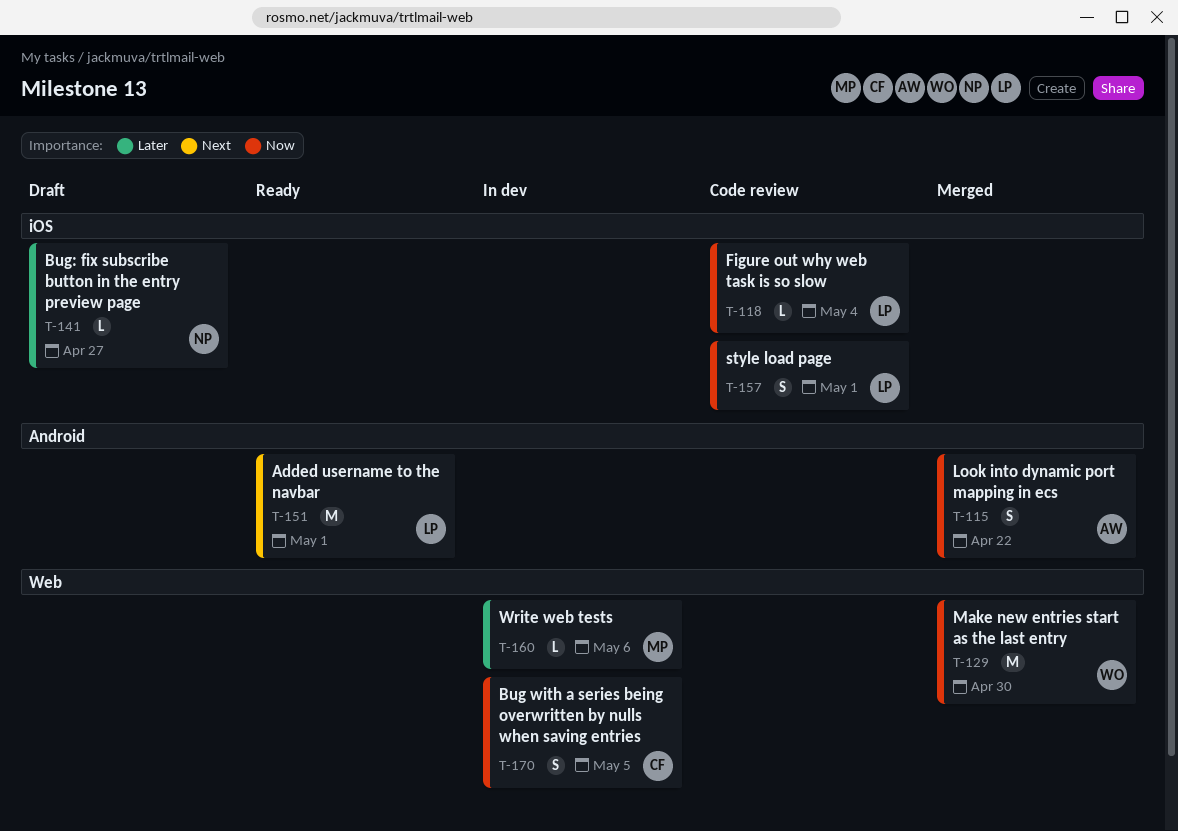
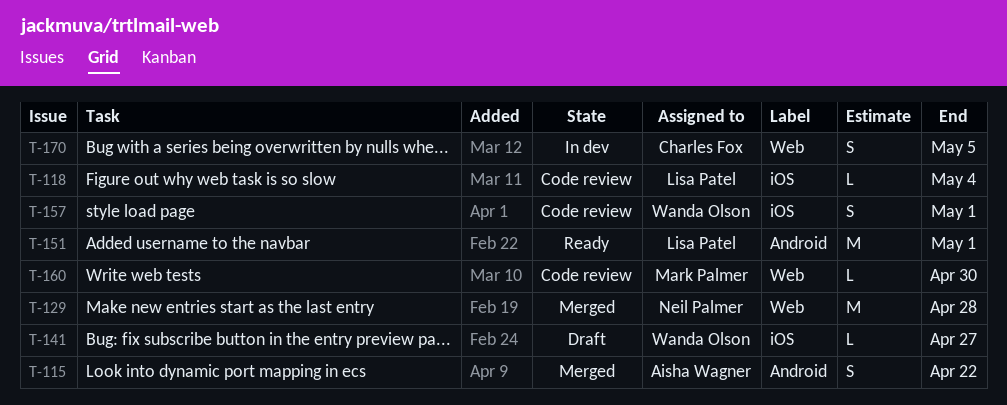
T-129, owner: Wanda Olson -> Neil Palmer
T-129, due: Apr 30 -> Apr 28
T-141, owner: Neil Palmer -> Wanda Olson
T-157, owner: Lisa Patel -> Wanda Olson
T-160, status: In dev -> Code review
T-160, due: May 6 -> Apr 30

